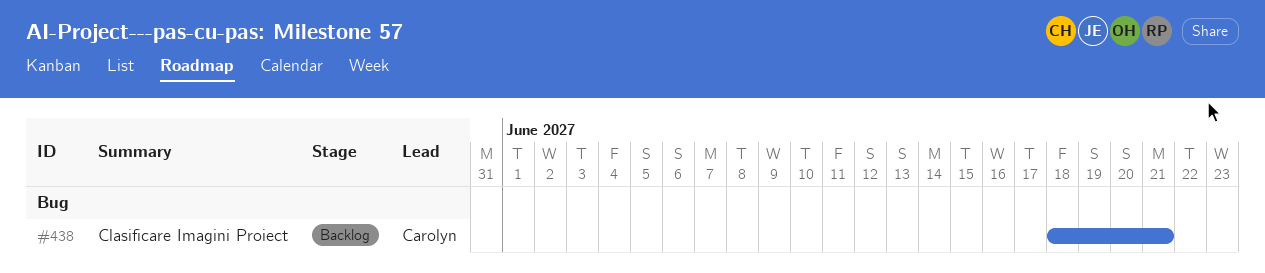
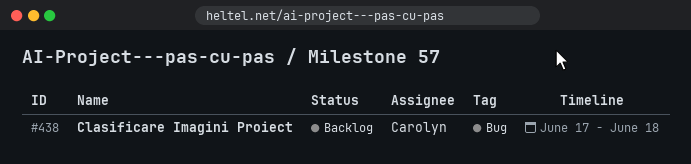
#438, start: Jun 18 -> Jun 17
#438, due: Jun 21 -> Jun 18

